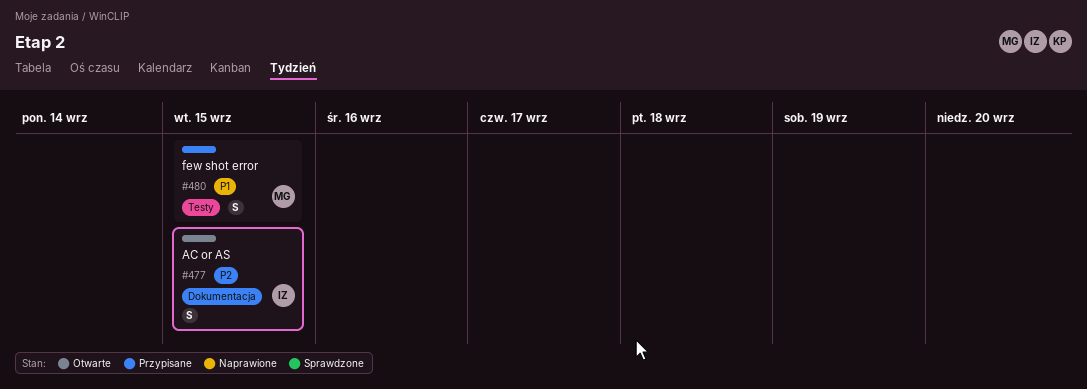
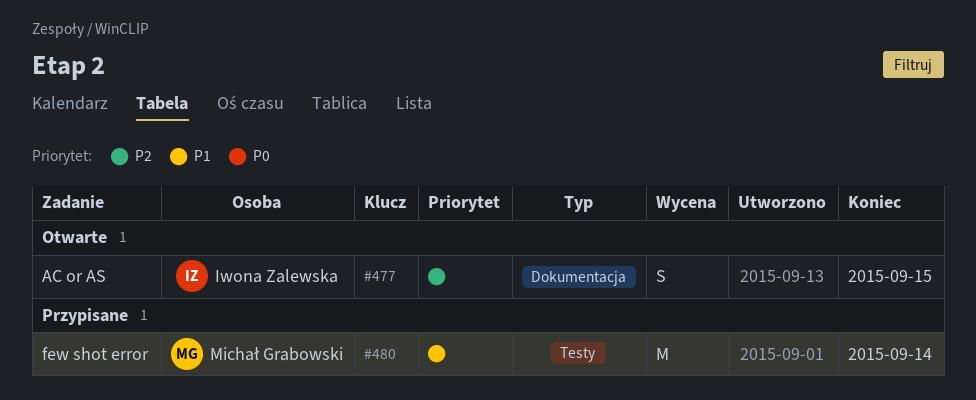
#480, estimate: S -> M
#480, due: Sep 15 -> Sep 14

